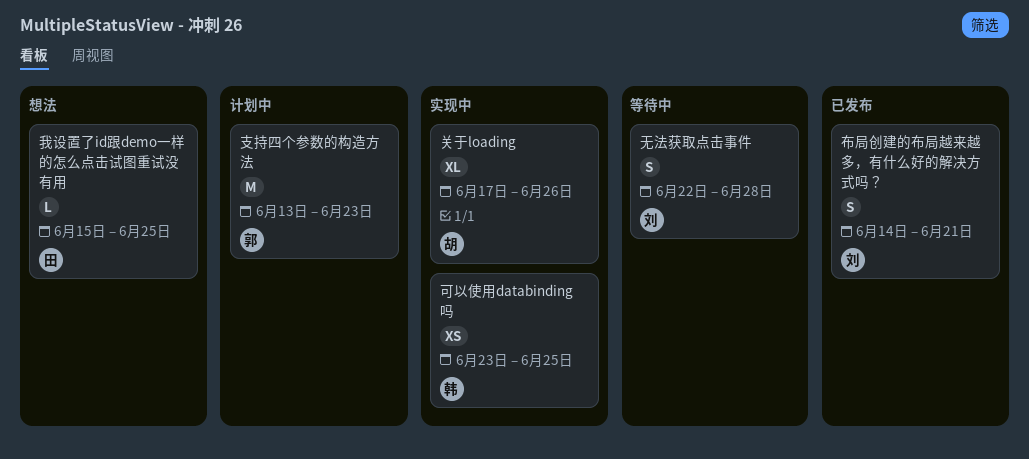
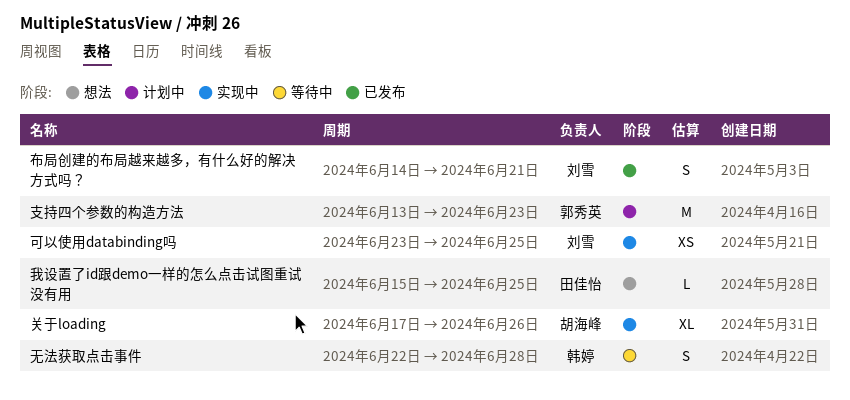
可以使用databinding吗, owner: 韩婷 -> 刘雪
无法获取点击事件, owner: 刘雪 -> 韩婷

